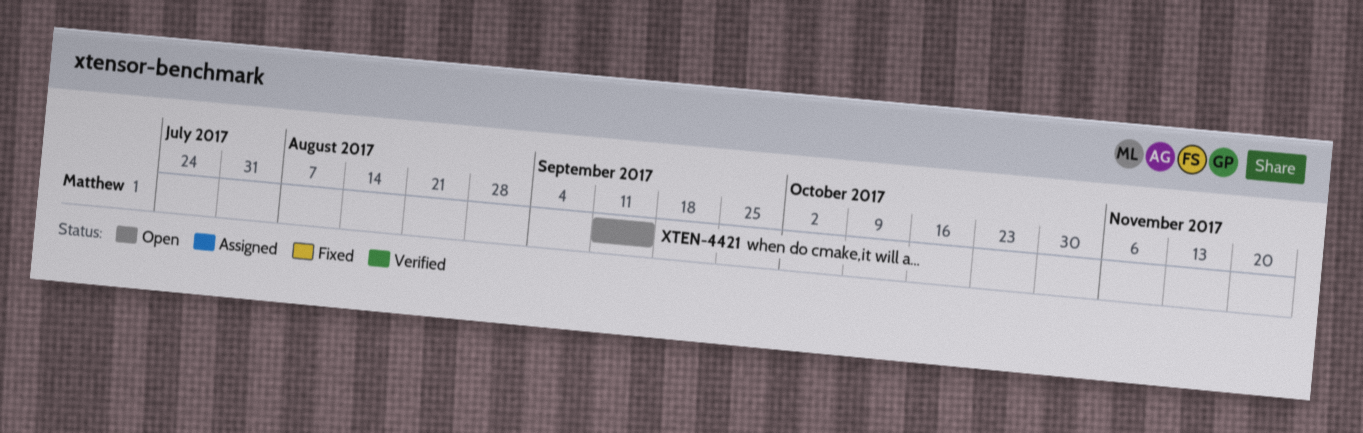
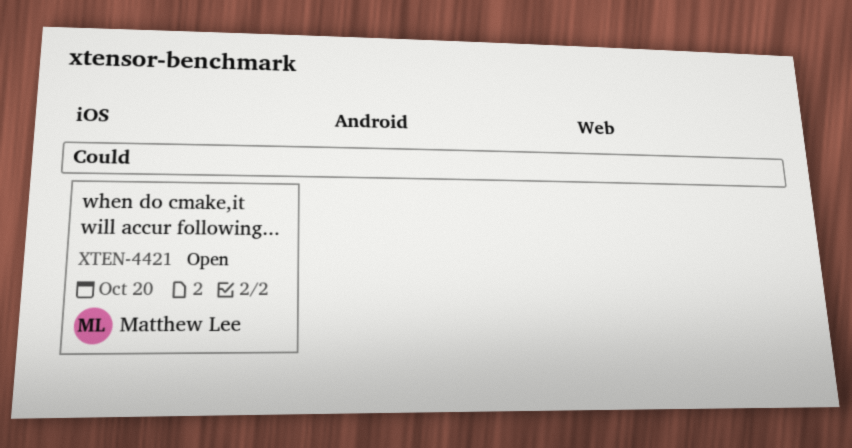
XTEN-4421, due: Sep 15 -> Oct 20

